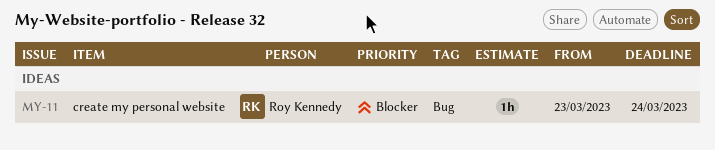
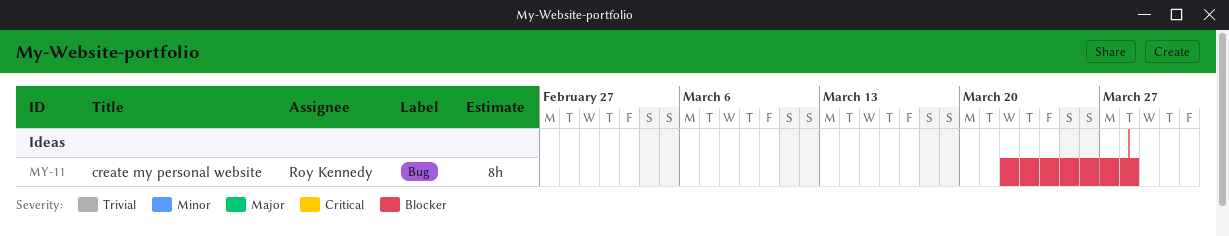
MY-11, estimate: 1h -> 8h
MY-11, start: Mar 23 -> Mar 22
MY-11, due: Mar 24 -> Mar 28

